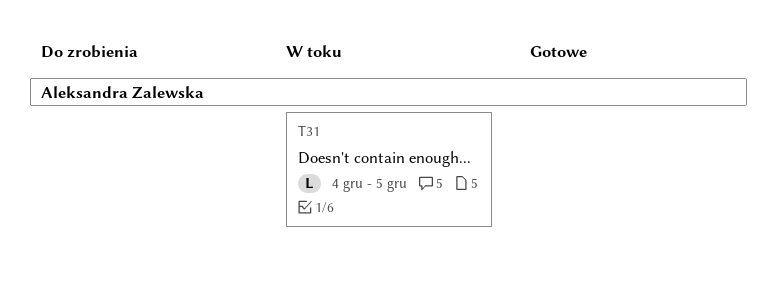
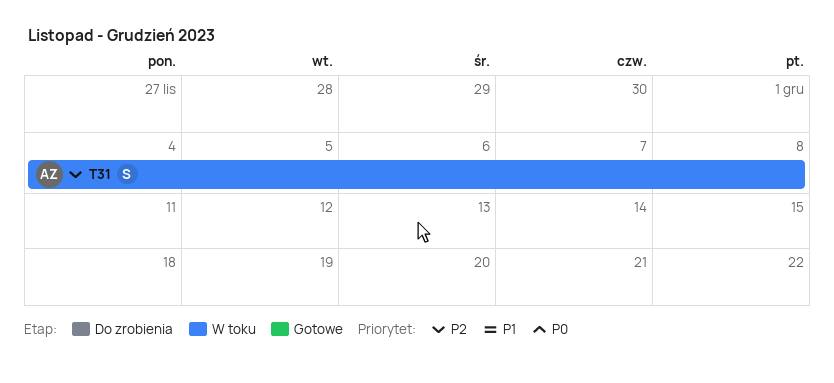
T31, estimate: L -> S
T31, due: Dec 5 -> Dec 8

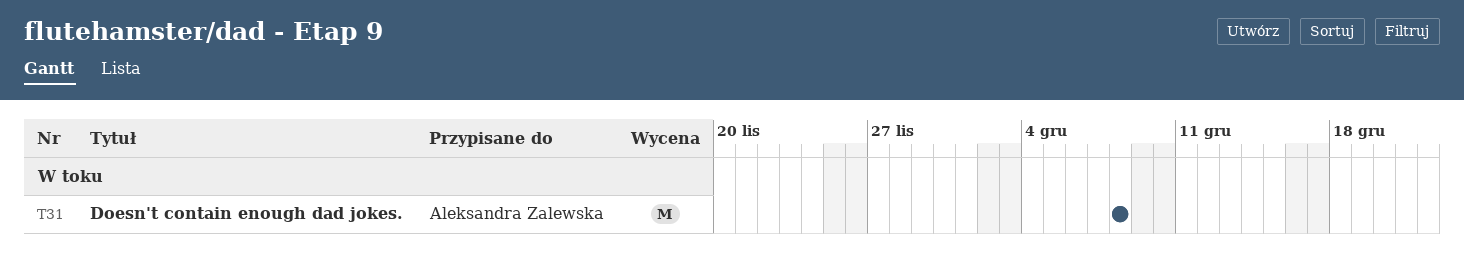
T31, estimate: S -> M
T31, start: Dec 4 -> Dec 8

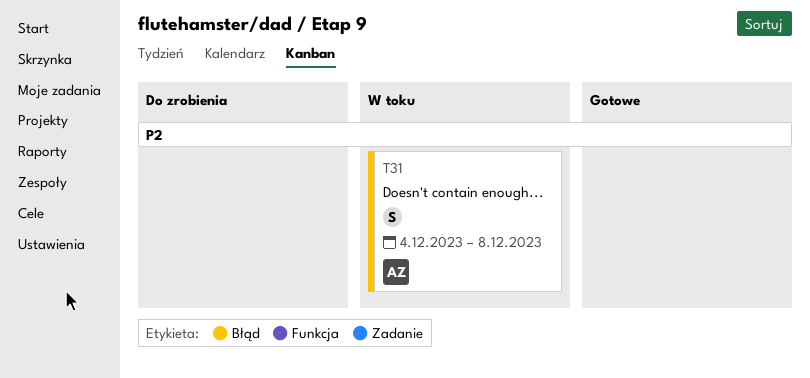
T31, estimate: M -> S
T31, start: Dec 8 -> Dec 4

